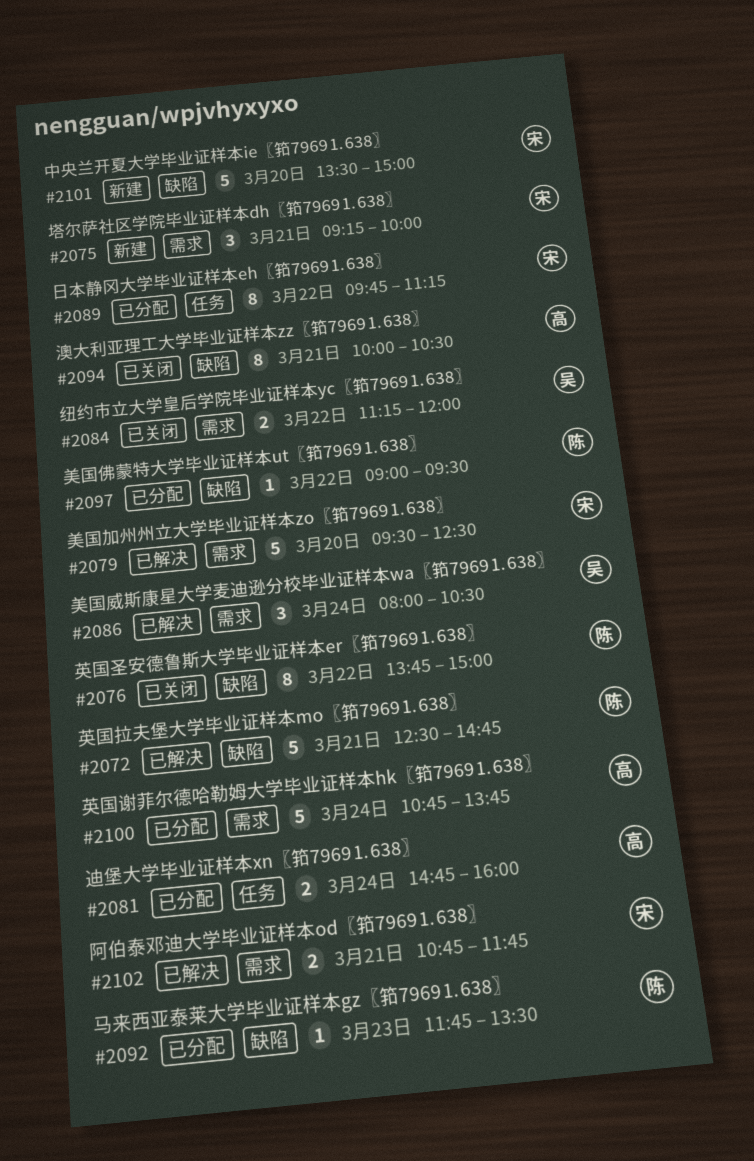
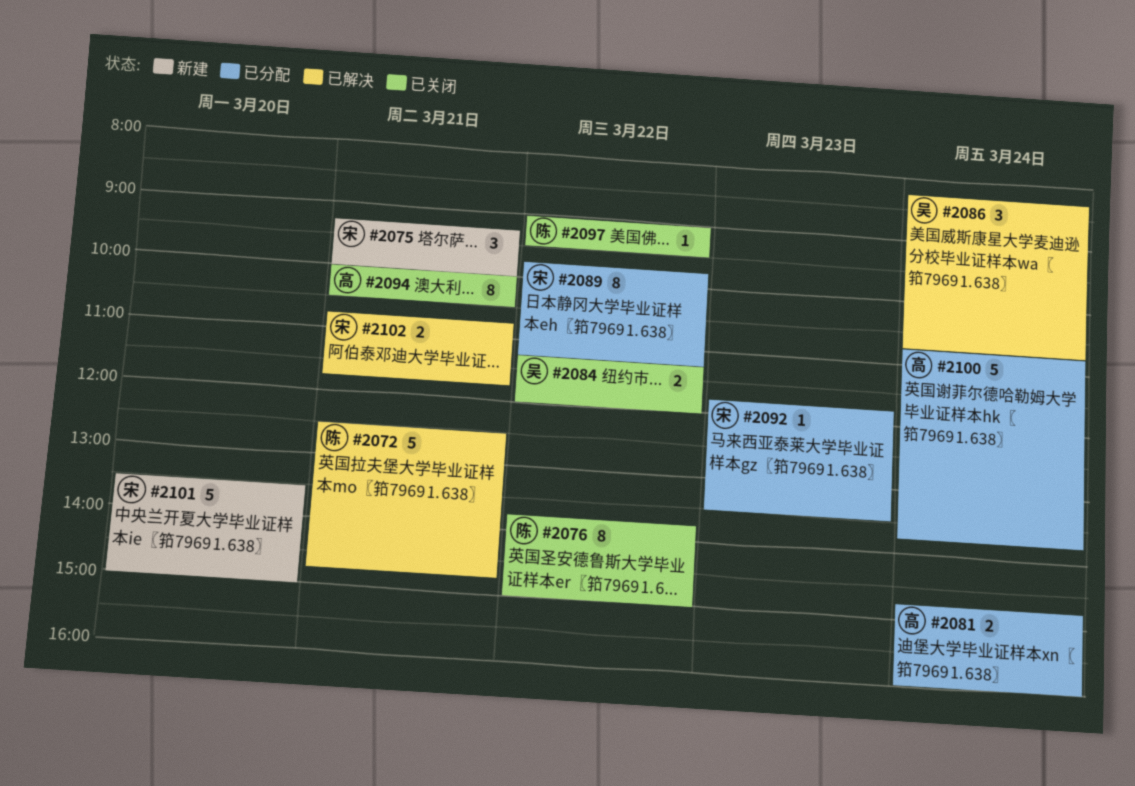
#2079: present -> none
#2086, begins: 08:00 -> 08:15
#2086, ends: 10:30 -> 10:45
#2092, owner: 陈 -> 宋
#2097, status: 已分配 -> 已关闭

